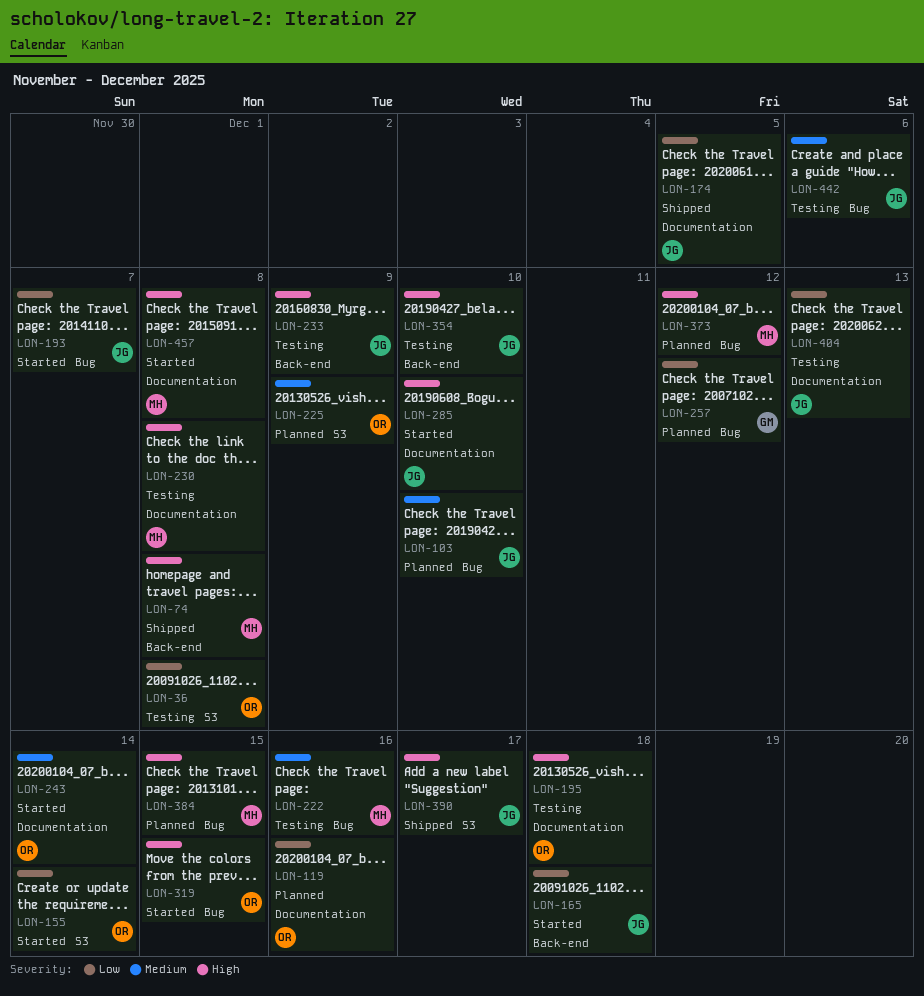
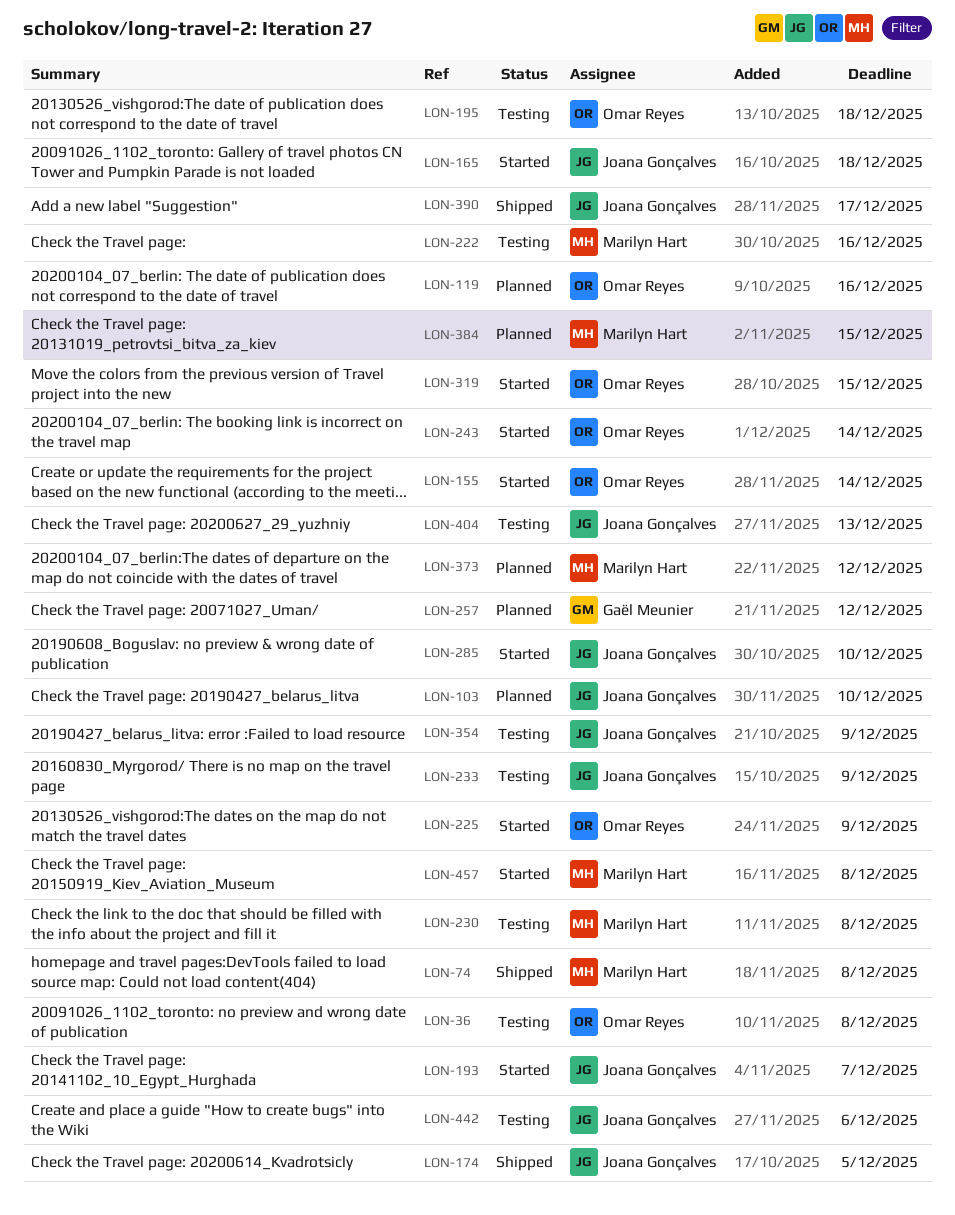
LON-225, status: Planned -> Started
LON-354, due: Dec 10 -> Dec 9

